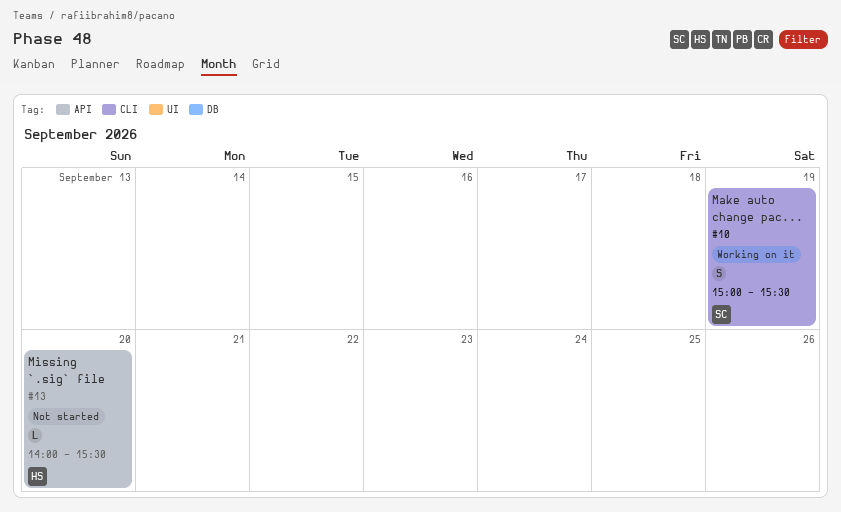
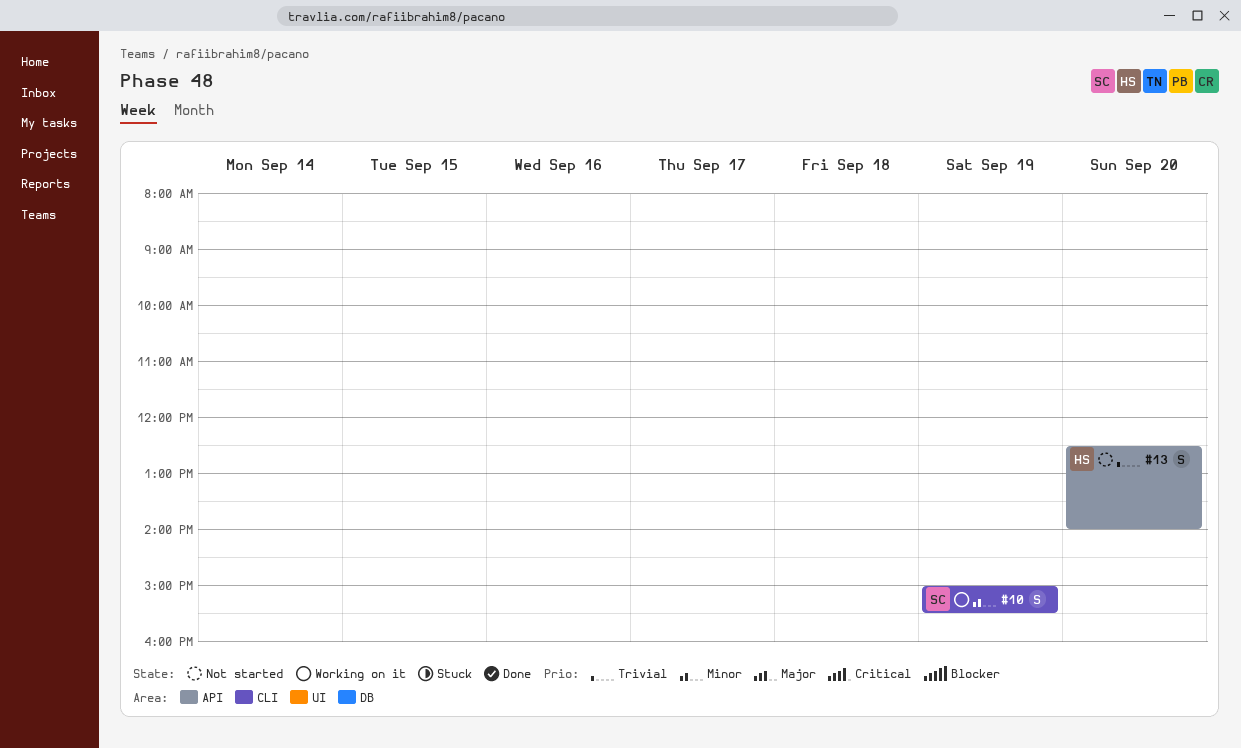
#13, estimate: L -> S
#13, begins: 14:00 -> 12:30
#13, ends: 15:30 -> 14:00

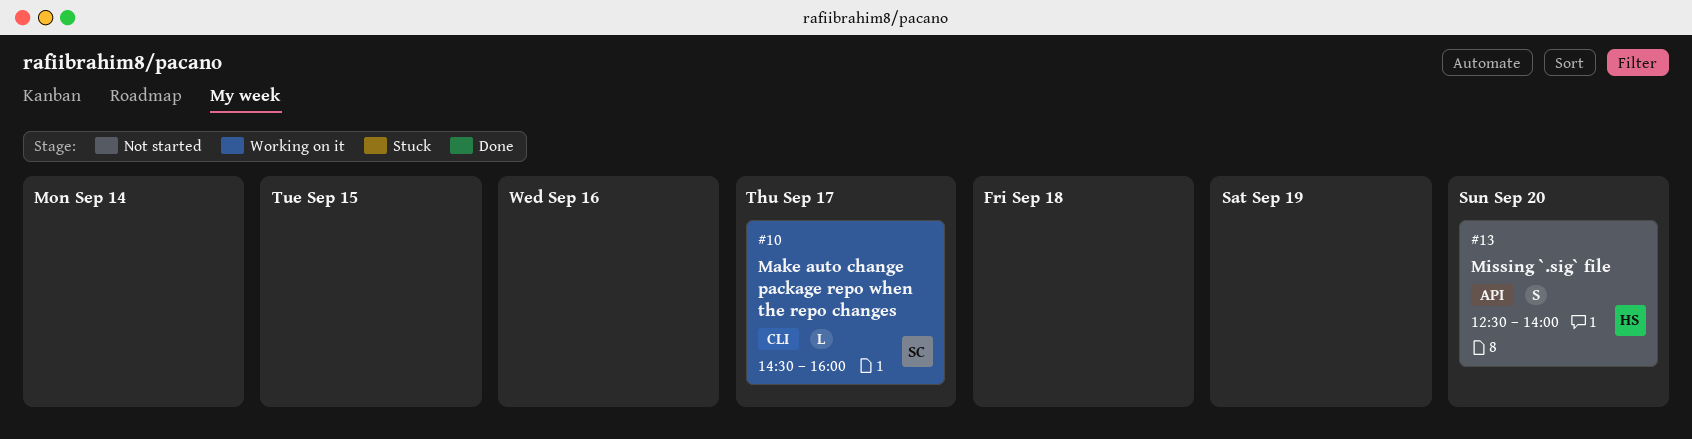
#10, estimate: S -> L
#10, day: Sep 19 -> Sep 17
#10, begins: 15:00 -> 14:30
#10, ends: 15:30 -> 16:00

